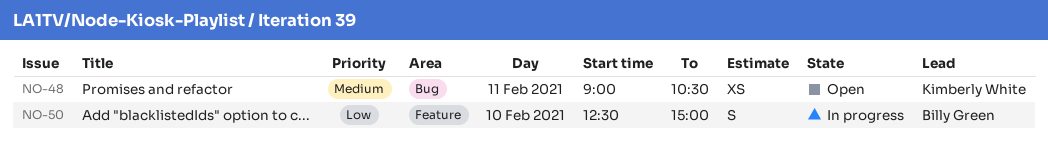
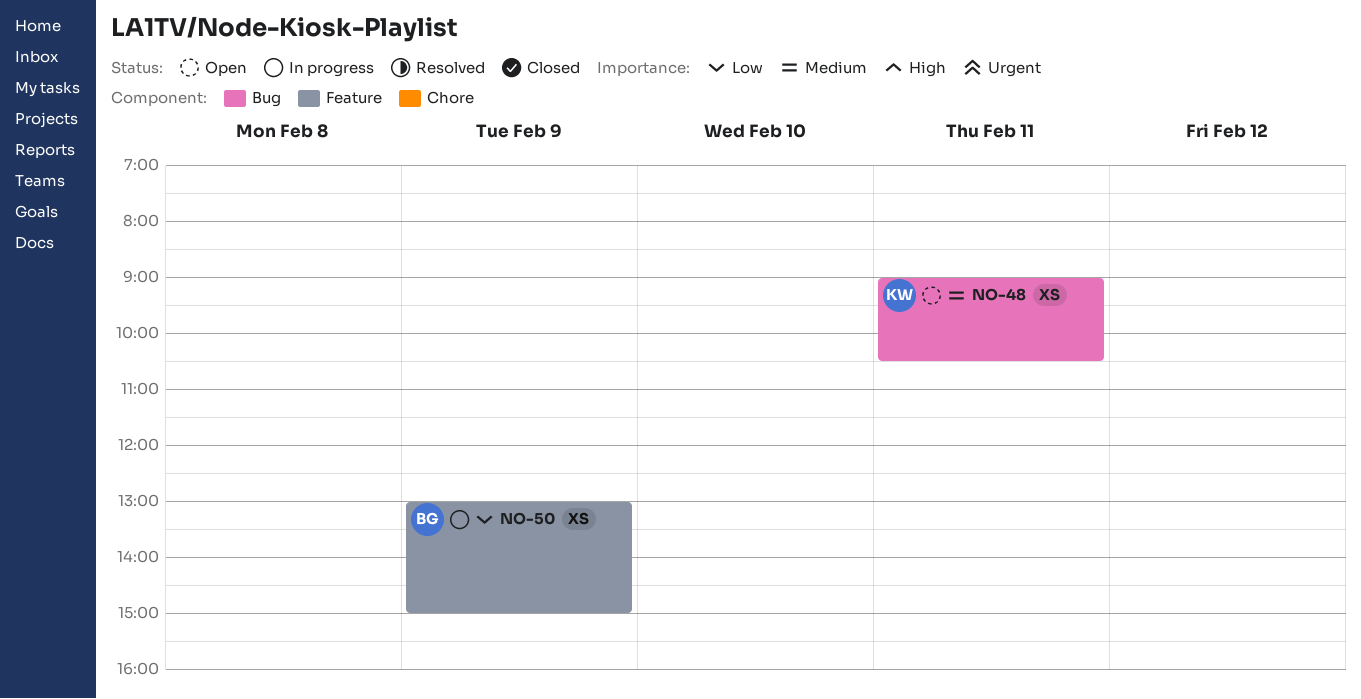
NO-50, estimate: S -> XS
NO-50, day: Feb 10 -> Feb 9
NO-50, begins: 12:30 -> 13:00

